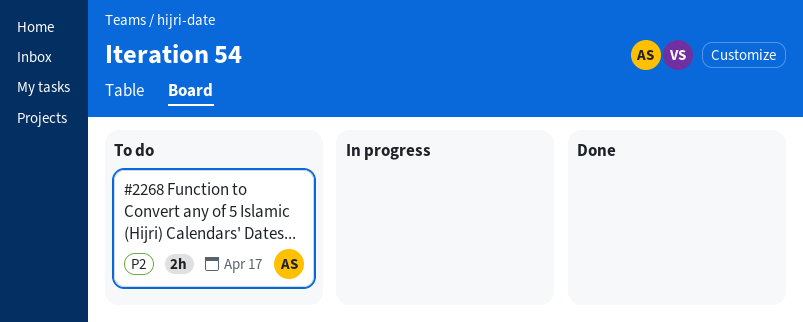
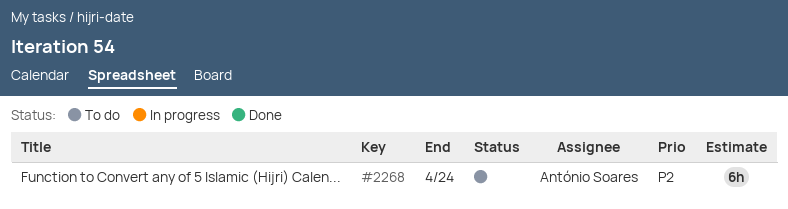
#2268, estimate: 2h -> 6h
#2268, due: Apr 17 -> Apr 24

